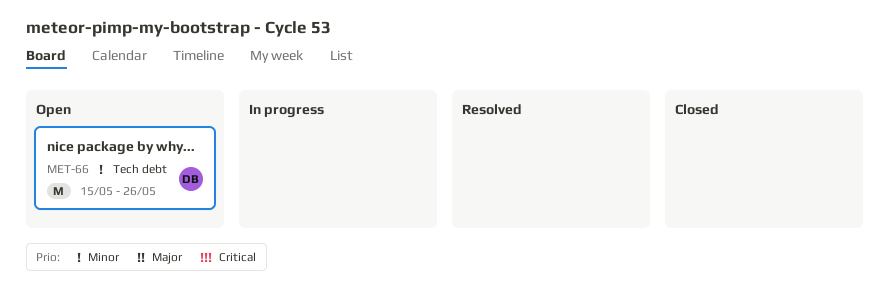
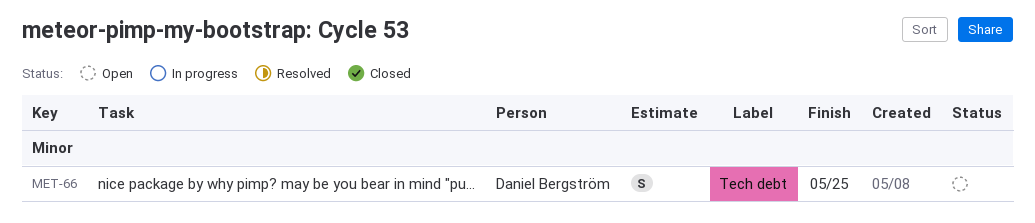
MET-66, estimate: M -> S
MET-66, due: May 26 -> May 25

